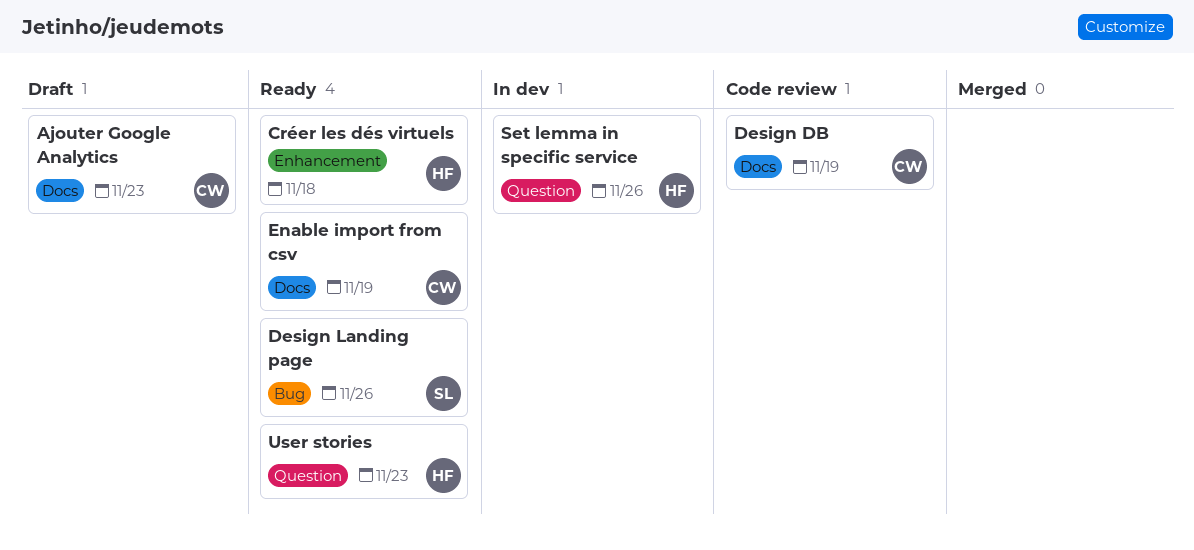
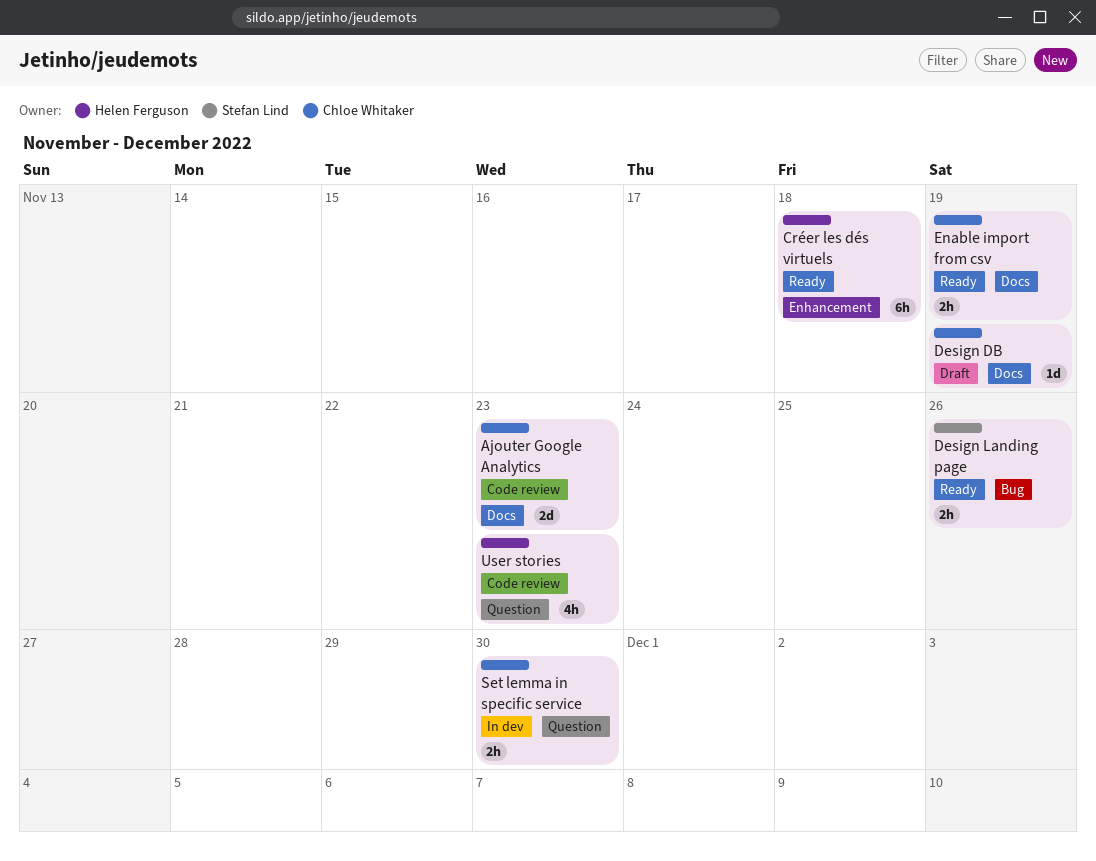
Ajouter Google Analytics, status: Draft -> Code review
Design DB, status: Code review -> Draft
Set lemma in specific service, owner: Helen Ferguson -> Chloe Whitaker
Set lemma in specific service, due: Nov 26 -> Nov 30
User stories, status: Ready -> Code review

